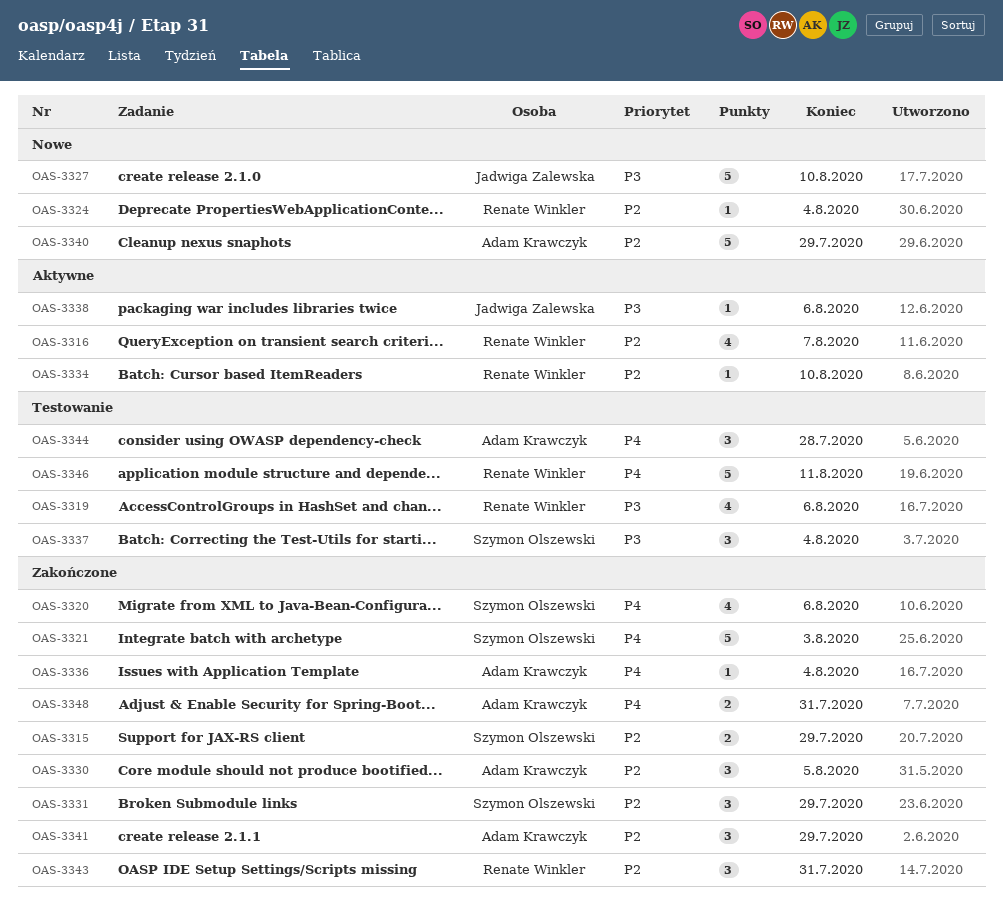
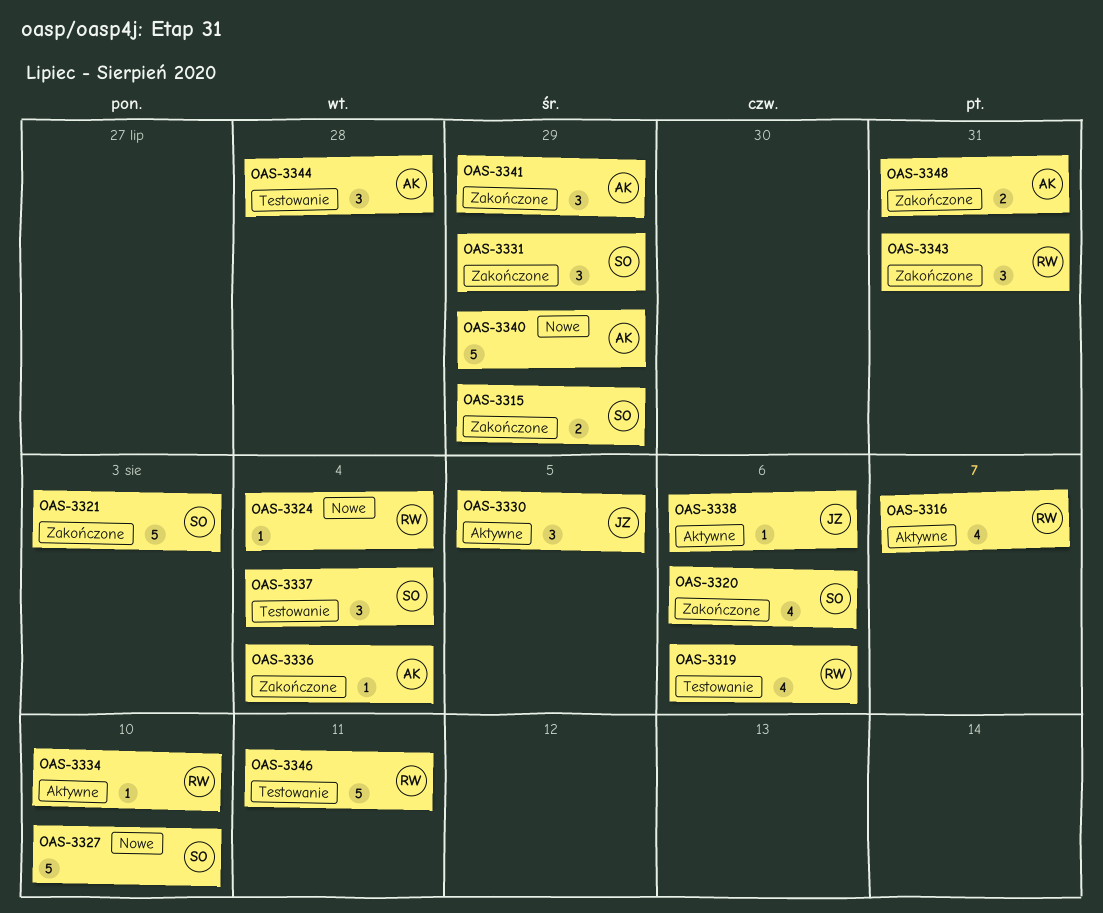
OAS-3327, owner: Jadwiga Zalewska -> Szymon Olszewski
OAS-3330, status: Zakończone -> Aktywne
OAS-3330, owner: Adam Krawczyk -> Jadwiga Zalewska

